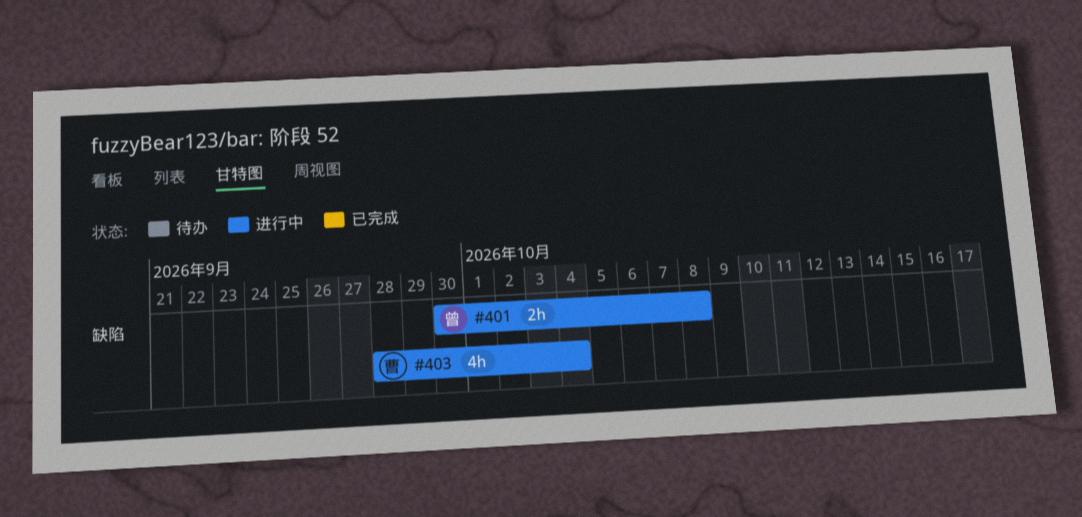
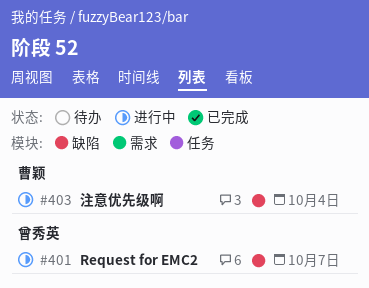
#401, due: Oct 8 -> Oct 7

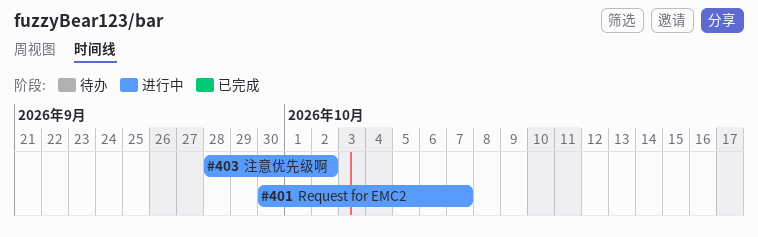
#403, due: Oct 4 -> Oct 2

